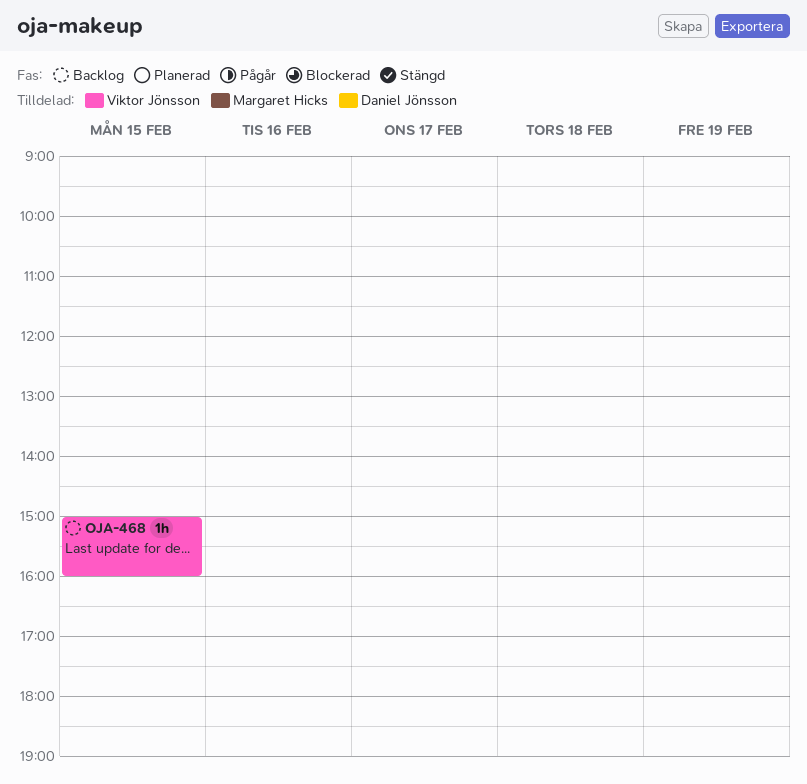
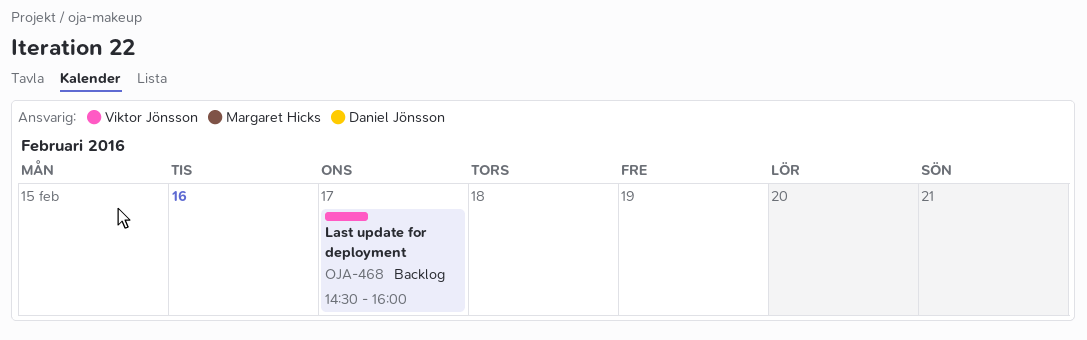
OJA-468, day: Feb 15 -> Feb 17
OJA-468, begins: 15:00 -> 14:30

